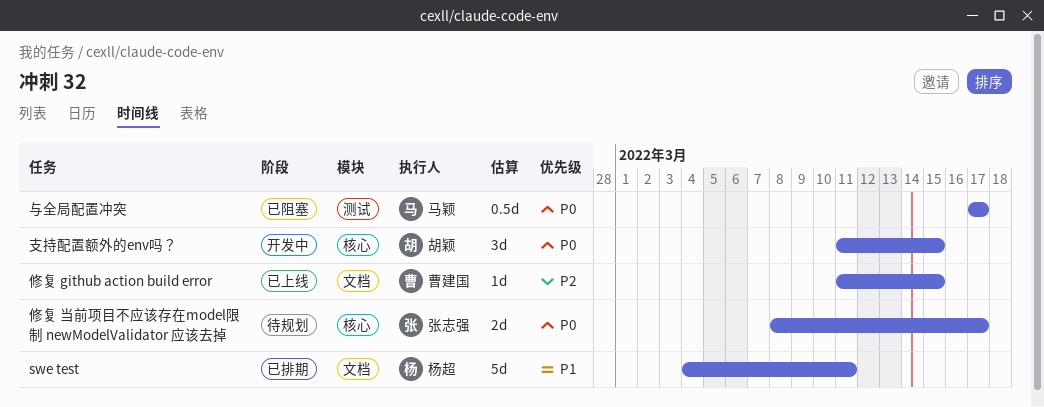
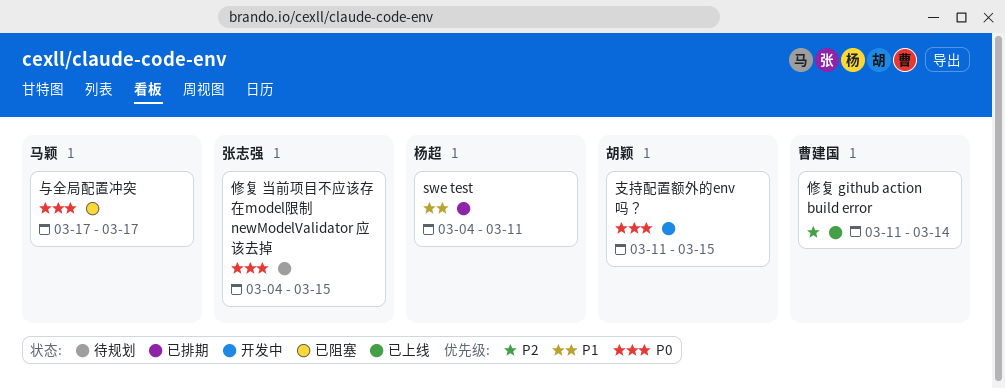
修复 github action build error, due: Mar 15 -> Mar 14
修复 当前项目不应该存在model限制 newModelValidator 应该去掉, start: Mar 8 -> Mar 4
修复 当前项目不应该存在model限制 newModelValidator 应该去掉, due: Mar 17 -> Mar 15

